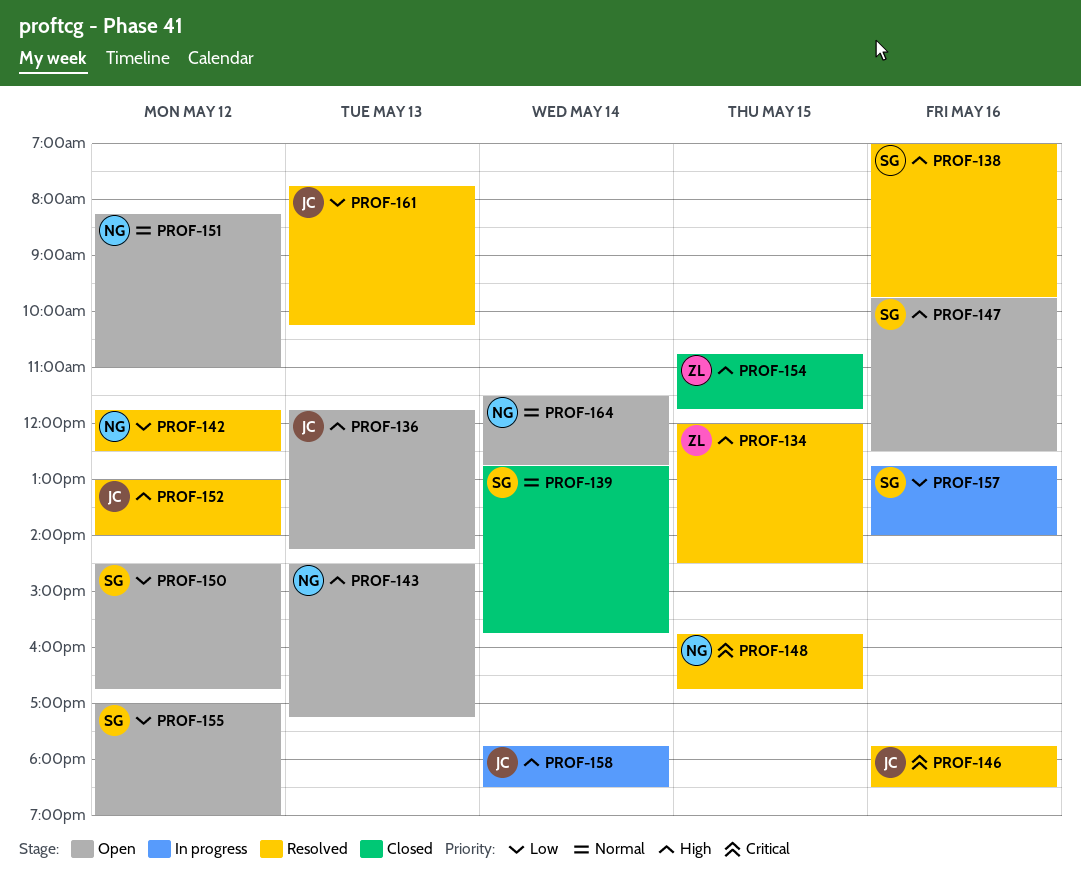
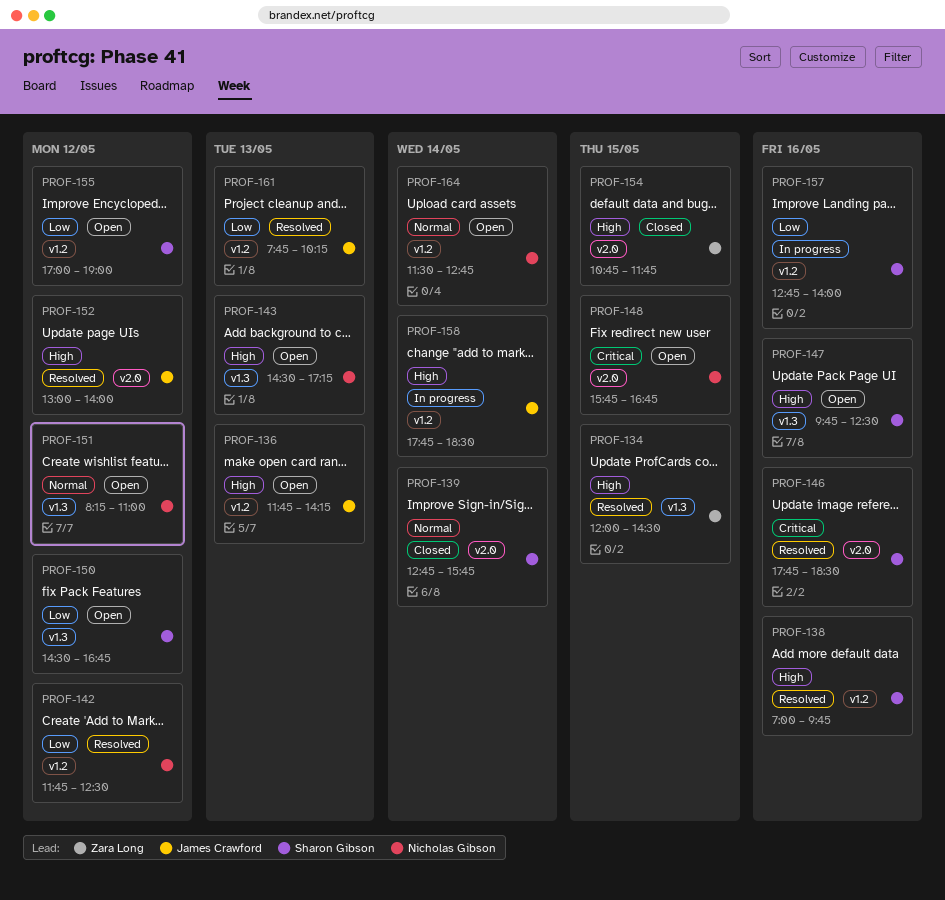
PROF-146, owner: James Crawford -> Sharon Gibson
PROF-148, status: Resolved -> Open

